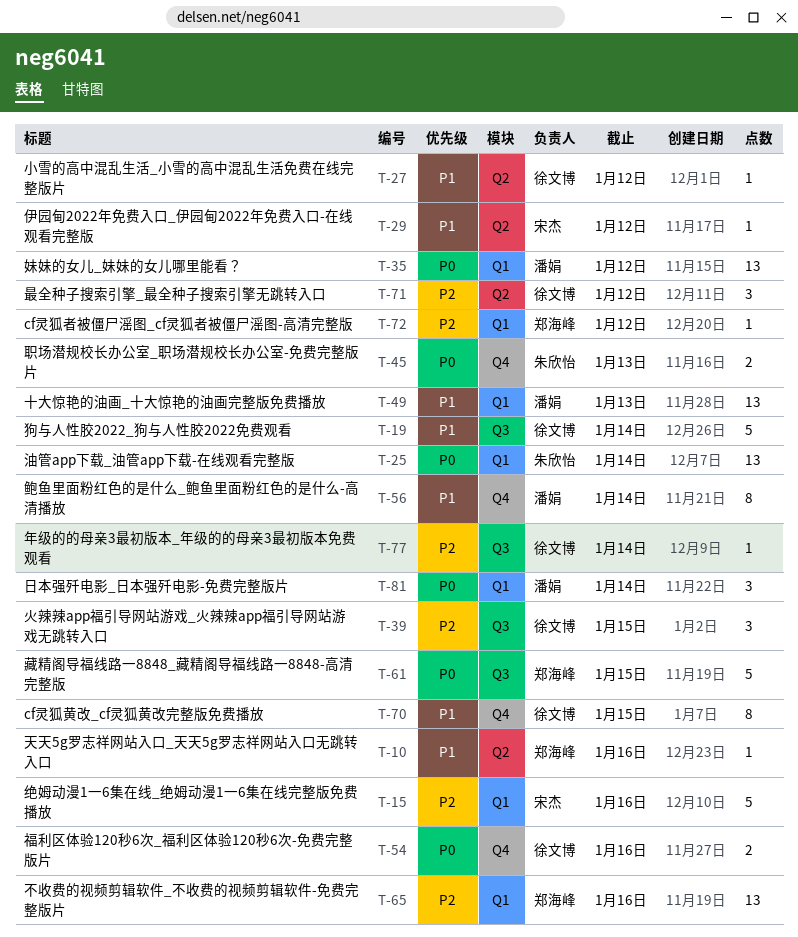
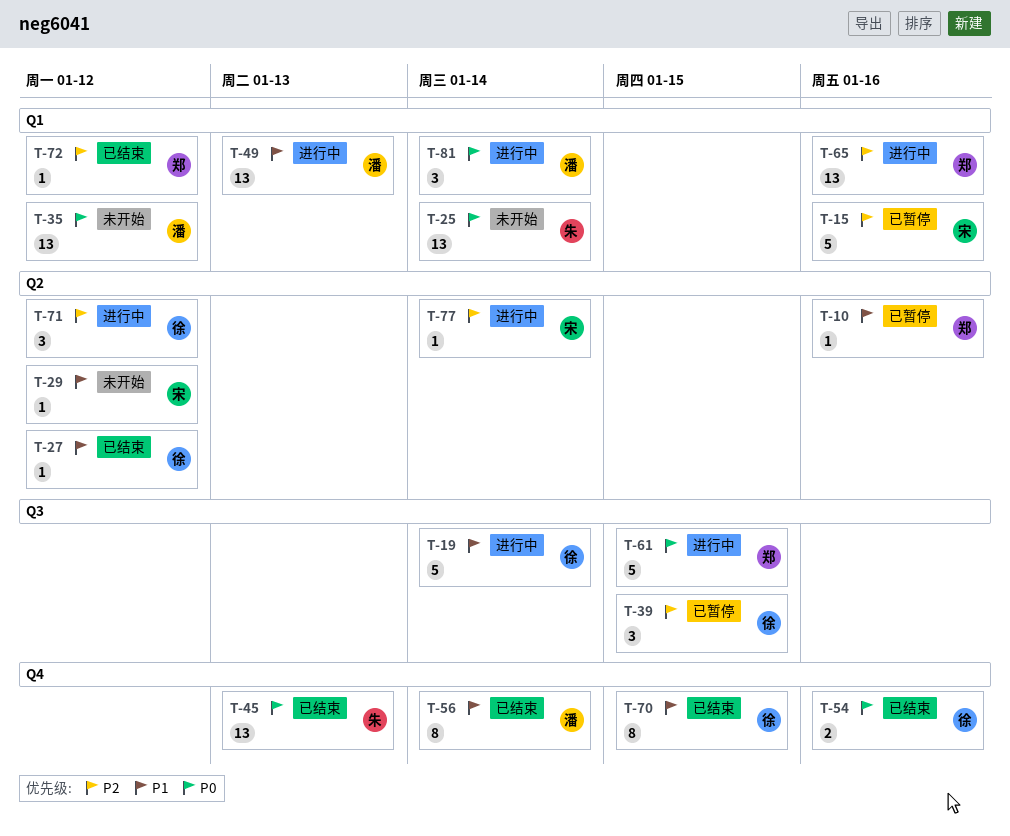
T-45, estimate: 2 -> 13
T-77, owner: 徐文博 -> 宋杰
T-77, label: Q3 -> Q2

